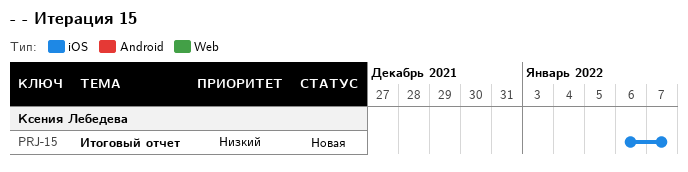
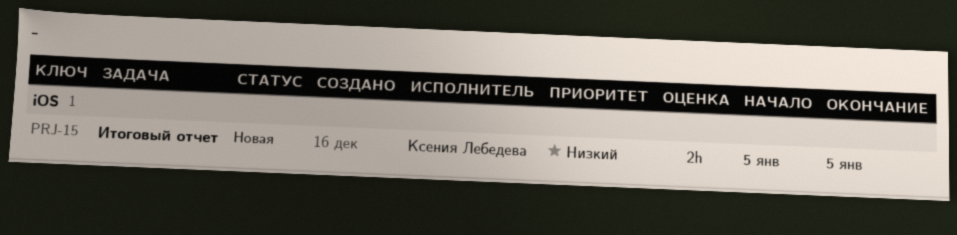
PRJ-15, start: Jan 6 -> Jan 5
PRJ-15, due: Jan 7 -> Jan 5

